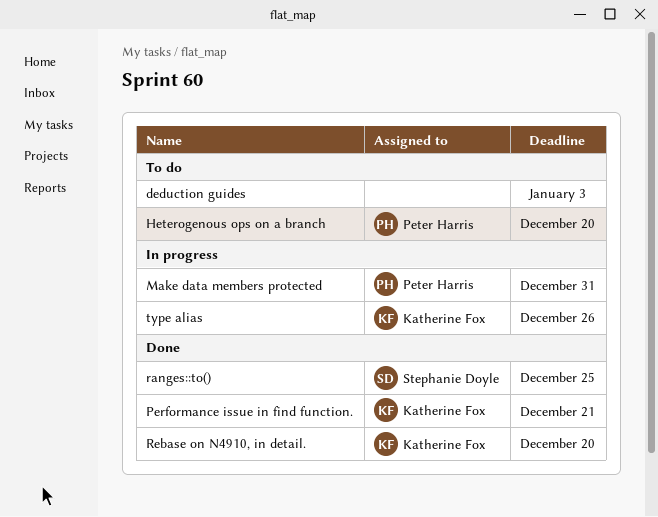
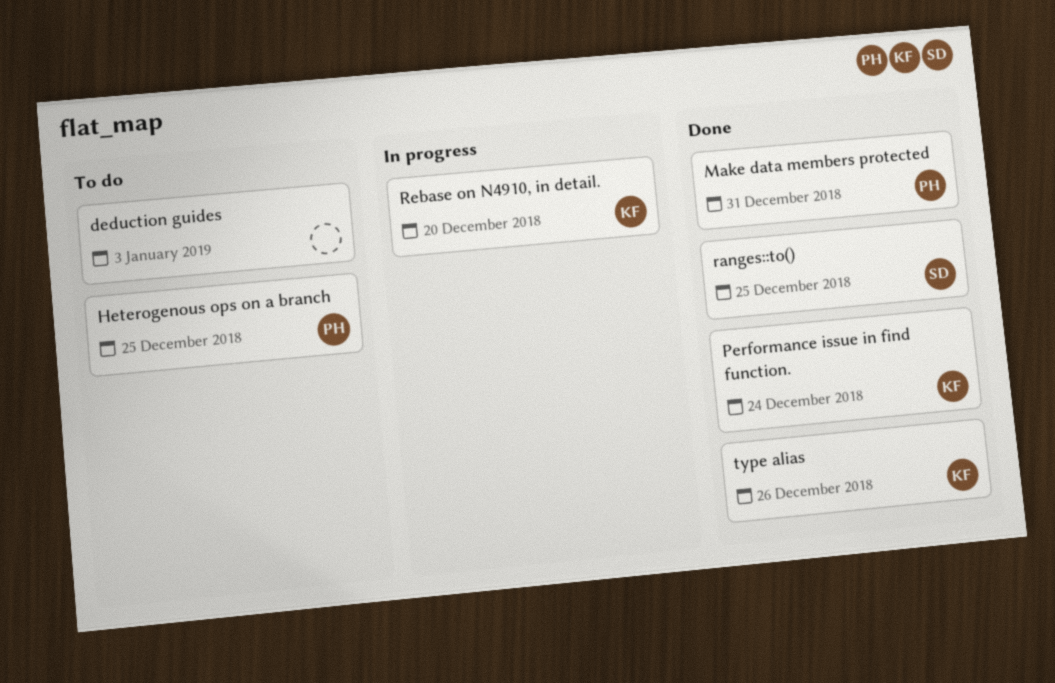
Heterogenous ops on a branch, due: Dec 20 -> Dec 25
Make data members protected, status: In progress -> Done
Performance issue in find function., due: Dec 21 -> Dec 24
Rebase on N4910, in detail., status: Done -> In progress
type alias, status: In progress -> Done

